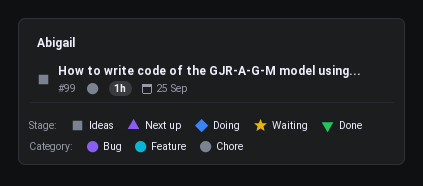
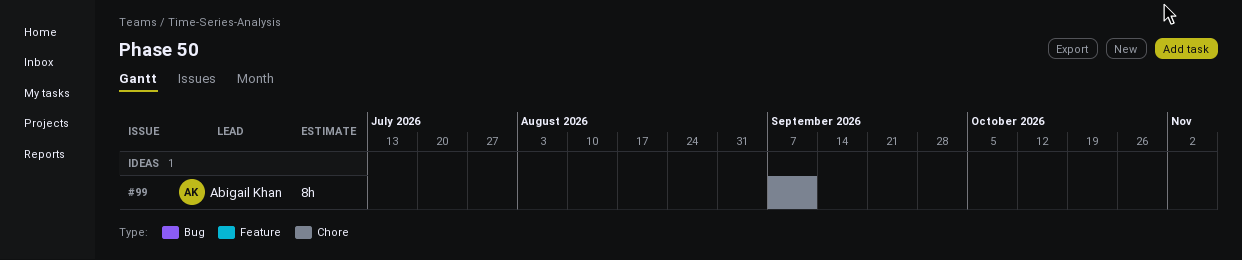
#99, estimate: 1h -> 8h
#99, due: Sep 25 -> Sep 11

